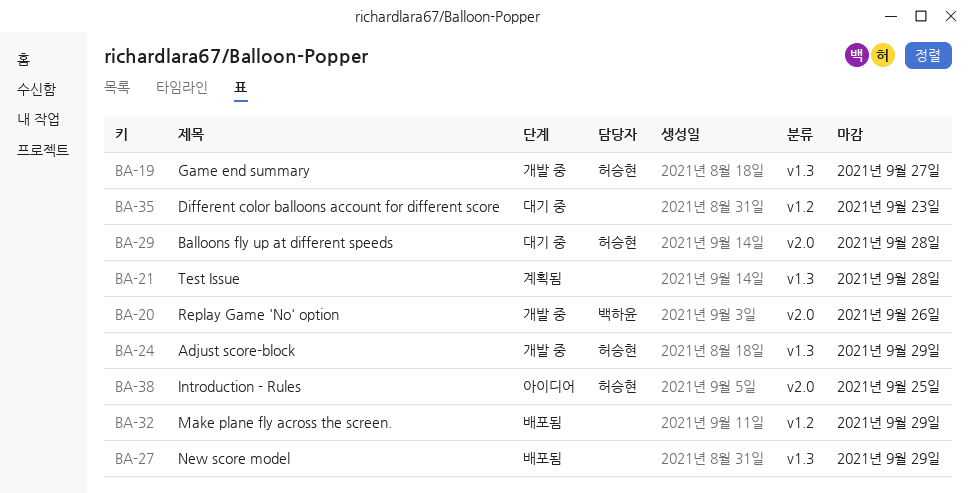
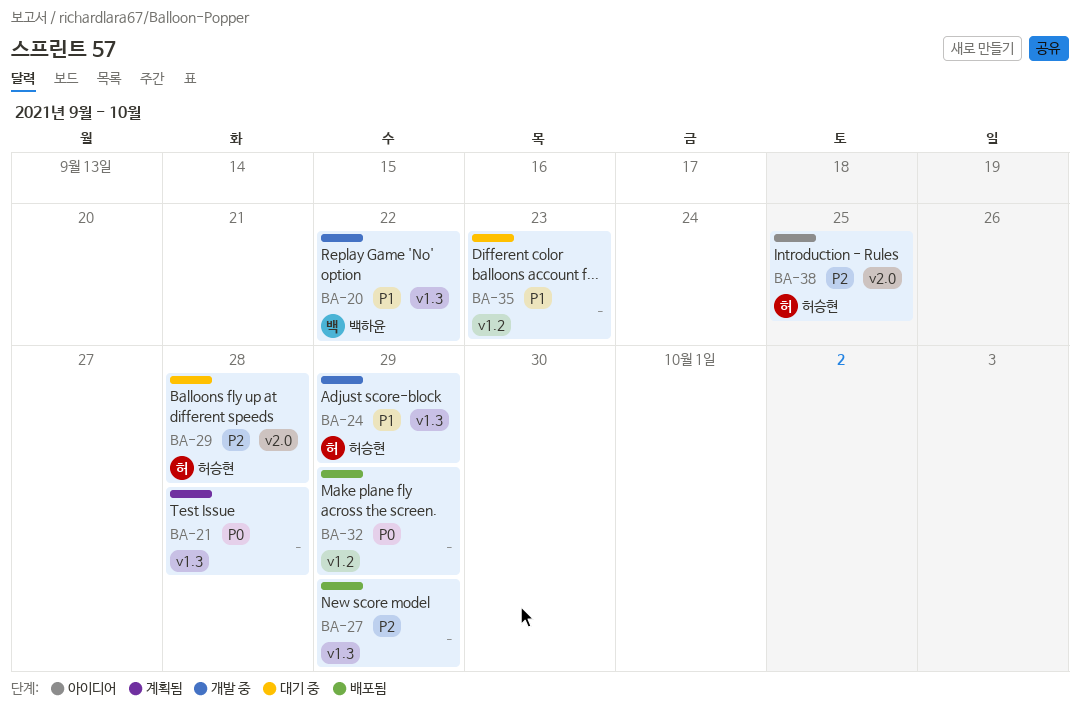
BA-19: present -> none
BA-20, label: v2.0 -> v1.3
BA-20, due: Sep 26 -> Sep 22

